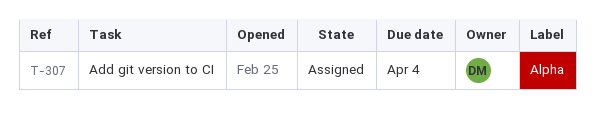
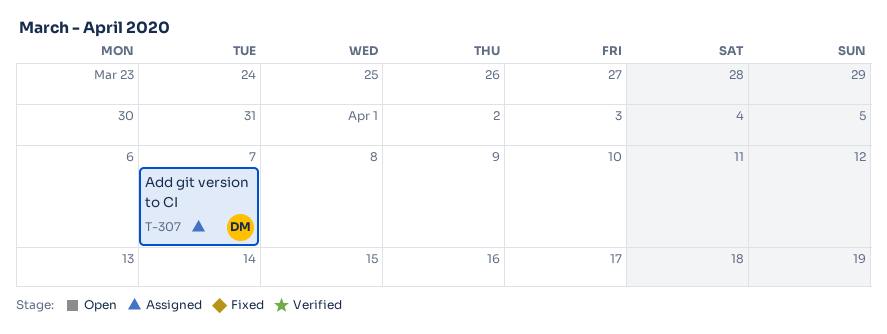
T-307, due: Apr 4 -> Apr 7

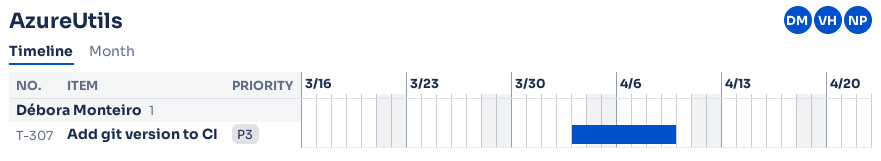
T-307, due: Apr 7 -> Apr 9

